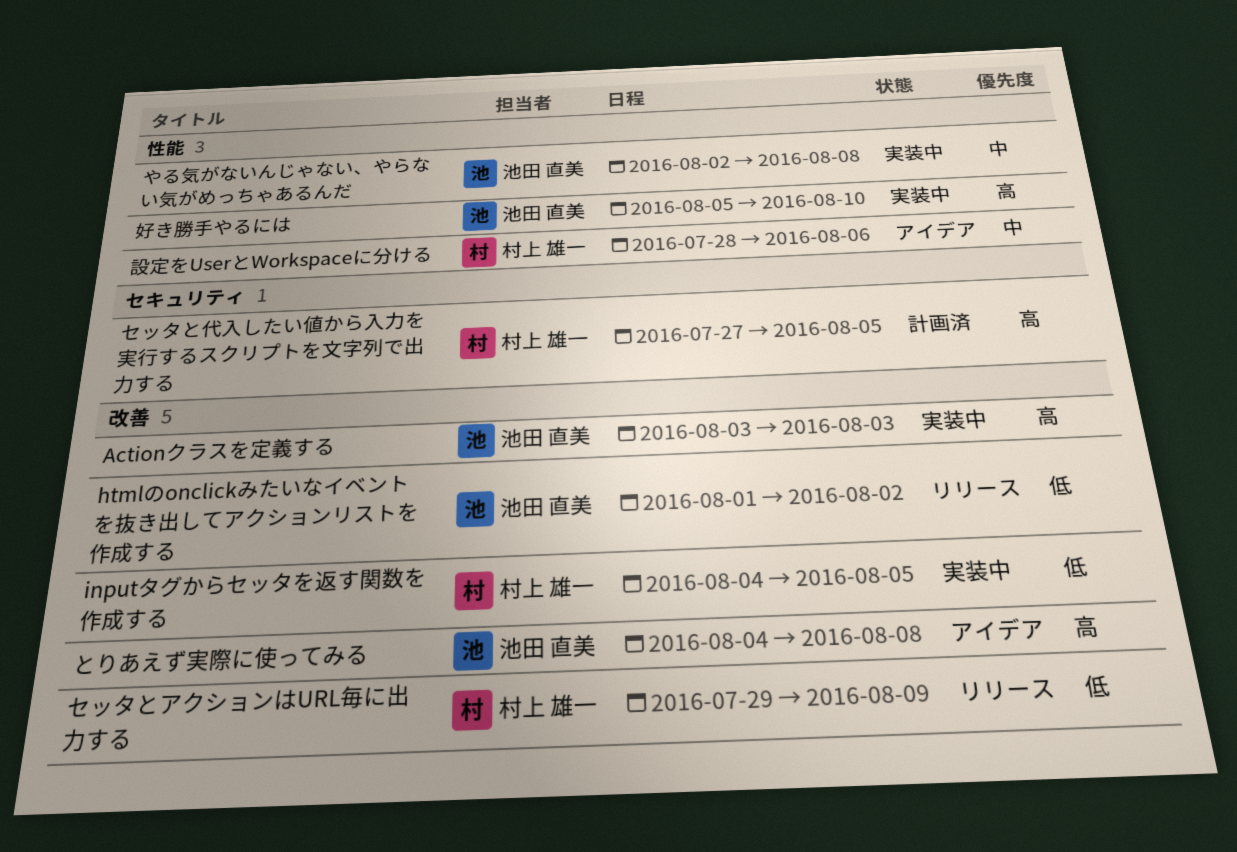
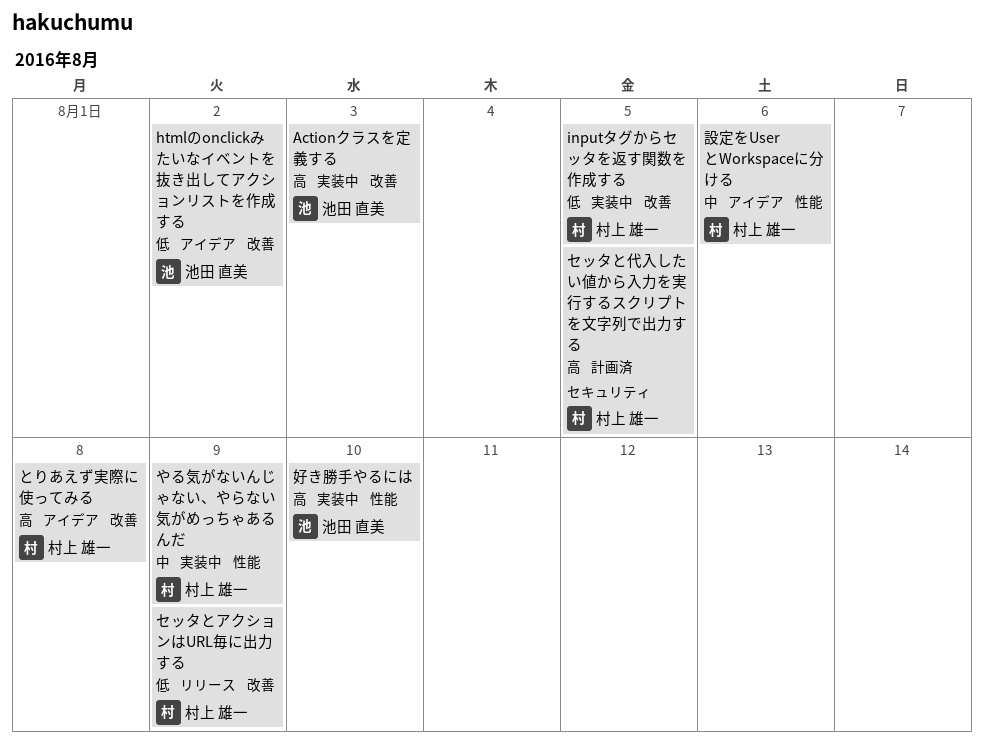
htmlのonclickみたいなイベントを抜き出してアクションリストを作成する, status: リリース -> アイデア
とりあえず実際に使ってみる, owner: 池田 直美 -> 村上 雄一
やる気がないんじゃない、やらない気がめっちゃあるんだ, owner: 池田 直美 -> 村上 雄一
やる気がないんじゃない、やらない気がめっちゃあるんだ, due: Aug 8 -> Aug 9

